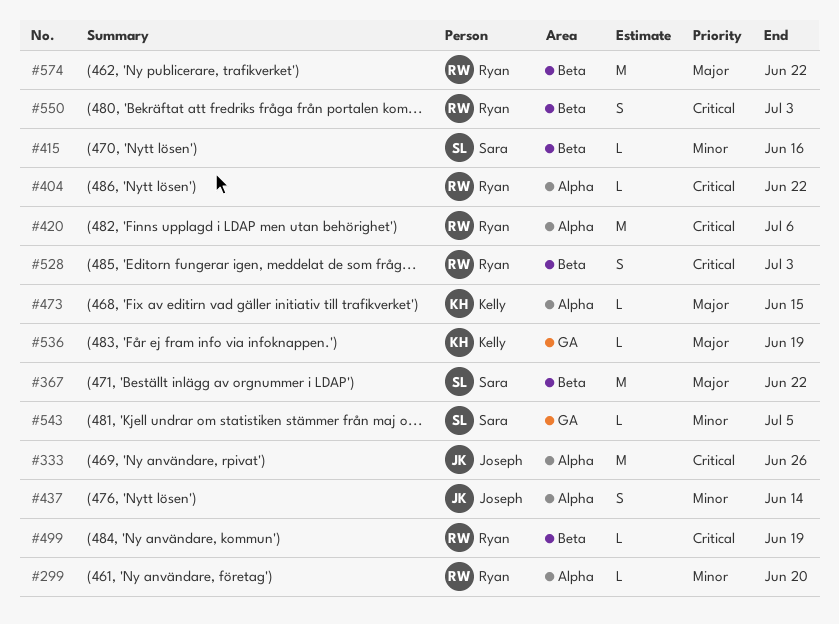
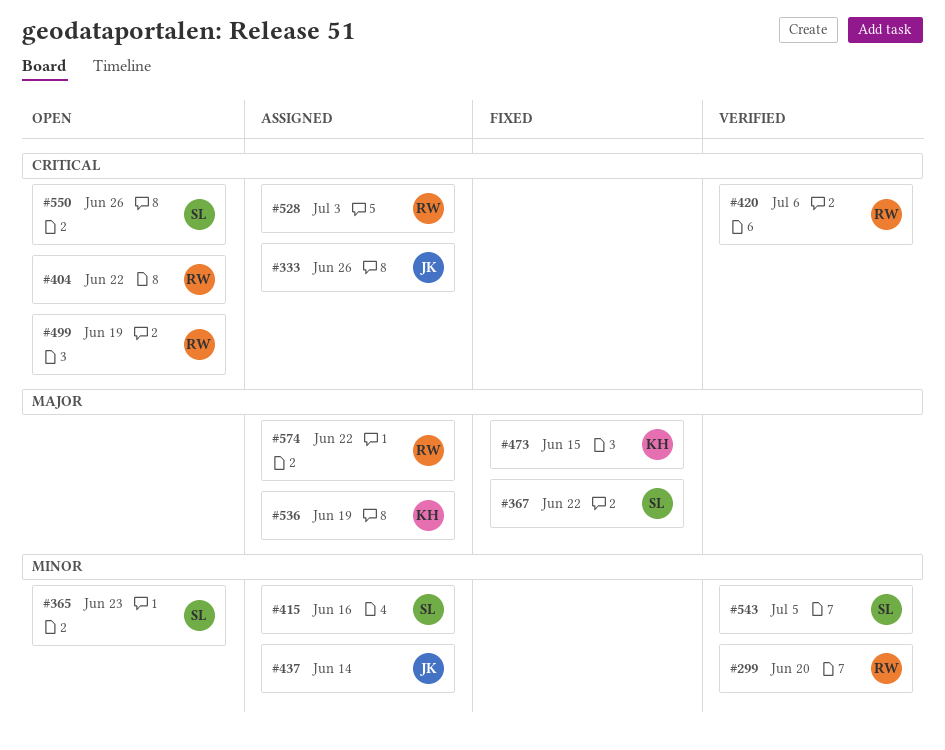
#365: none -> present
#550, owner: Ryan -> Sara
#550, due: Jul 3 -> Jun 26

